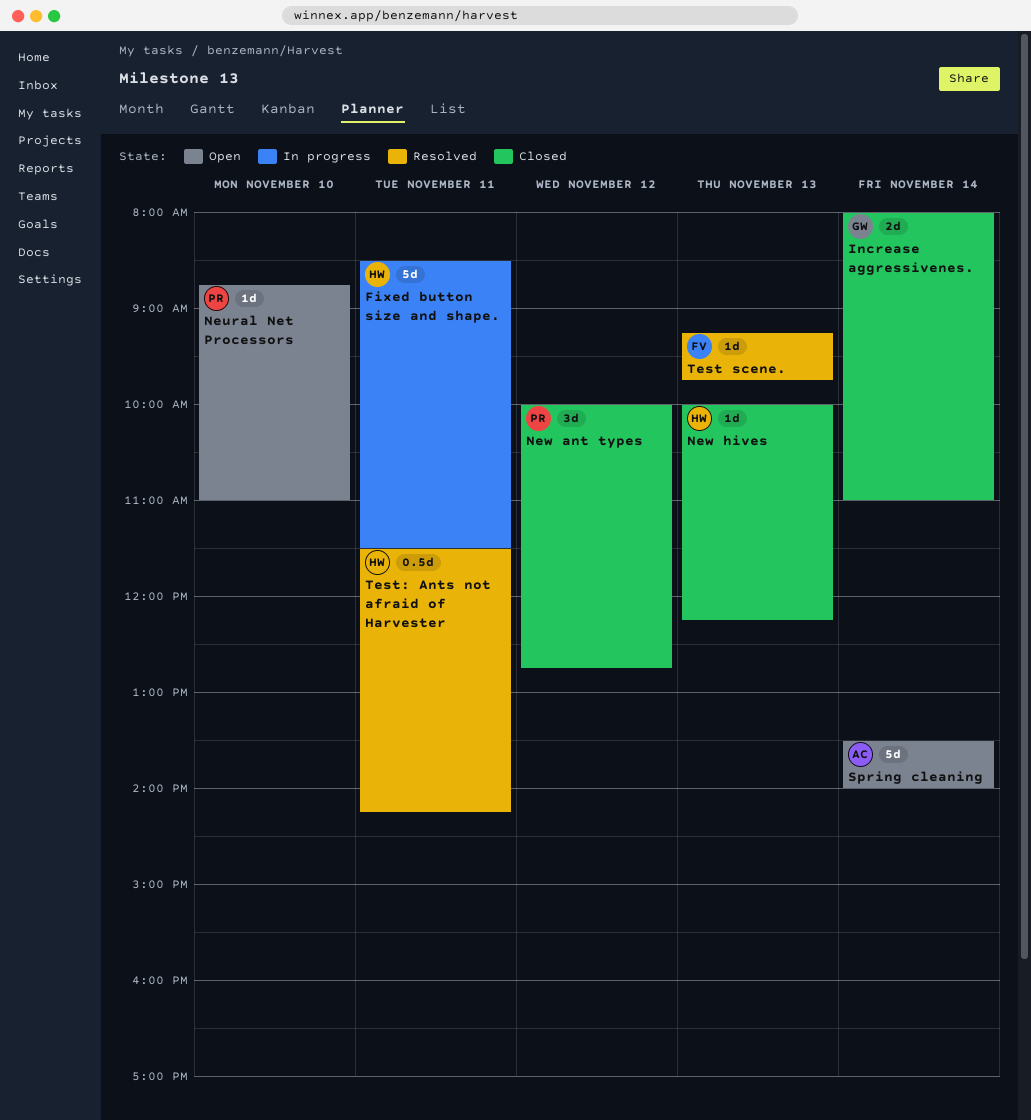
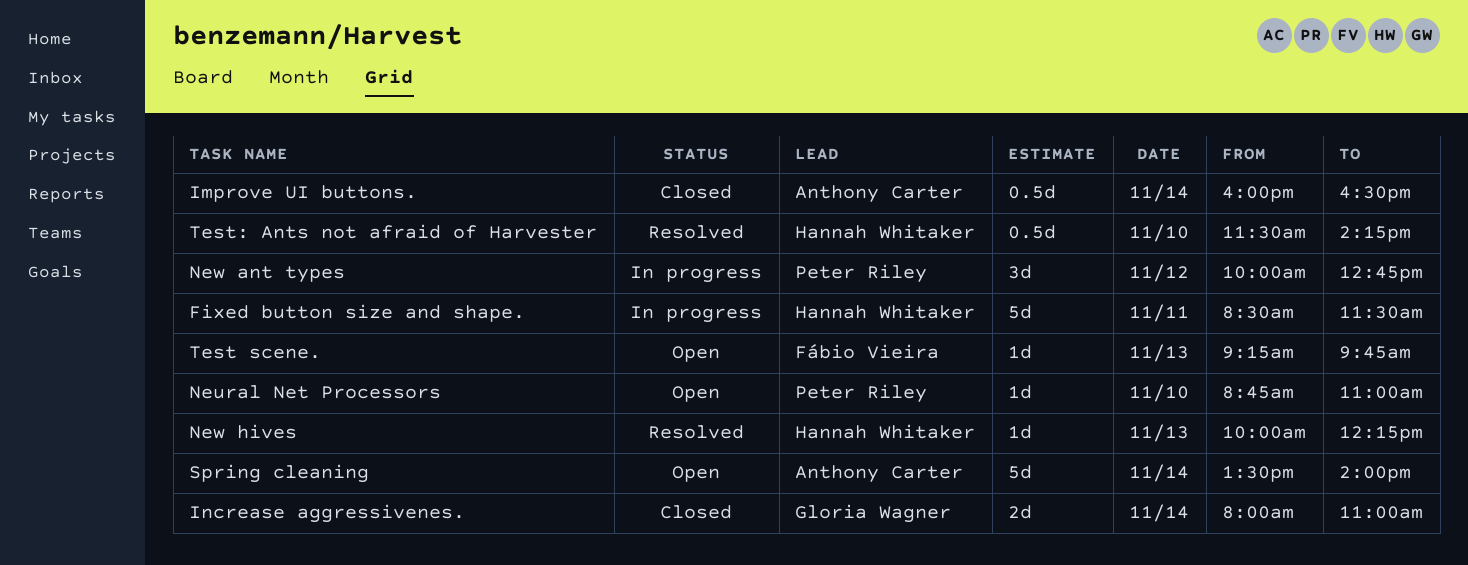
Improve UI buttons.: none -> present
New ant types, status: Closed -> In progress
New hives, status: Closed -> Resolved
Test scene., status: Resolved -> Open
Test: Ants not afraid of Harvester, day: Nov 11 -> Nov 10

